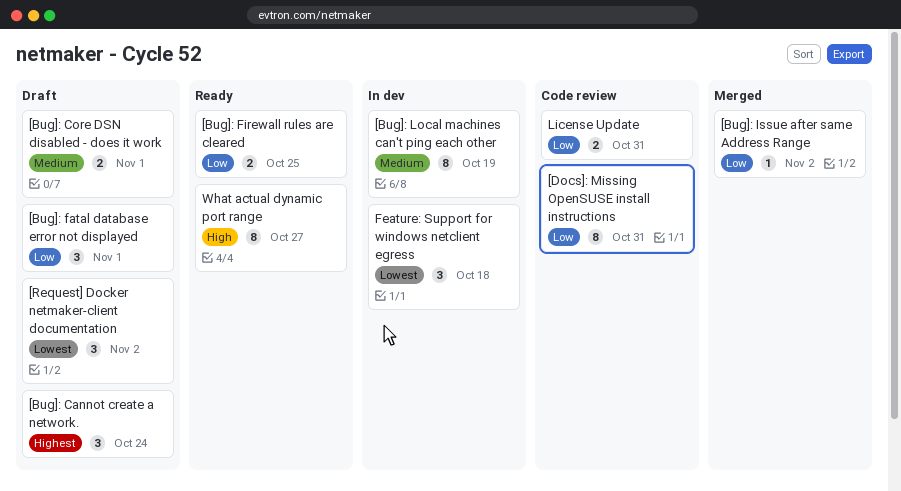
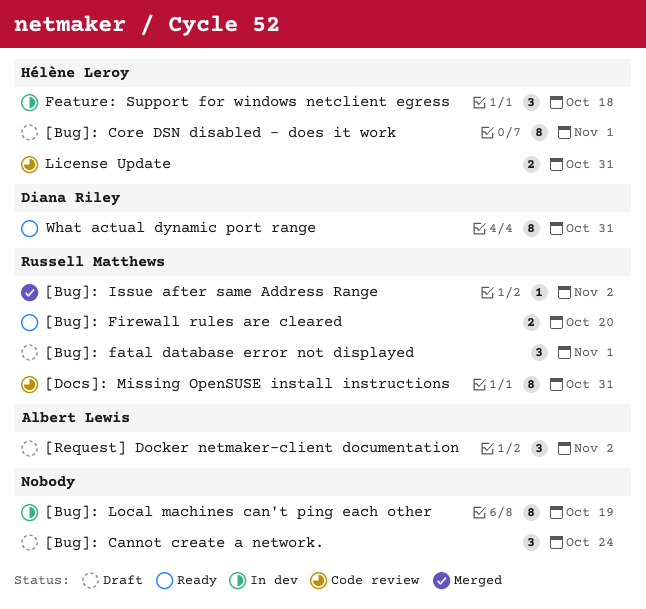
[Bug]: Core DSN disabled - does it work, estimate: 2 -> 8
[Bug]: Firewall rules are cleared, due: Oct 25 -> Oct 20
What actual dynamic port range, due: Oct 27 -> Oct 31

